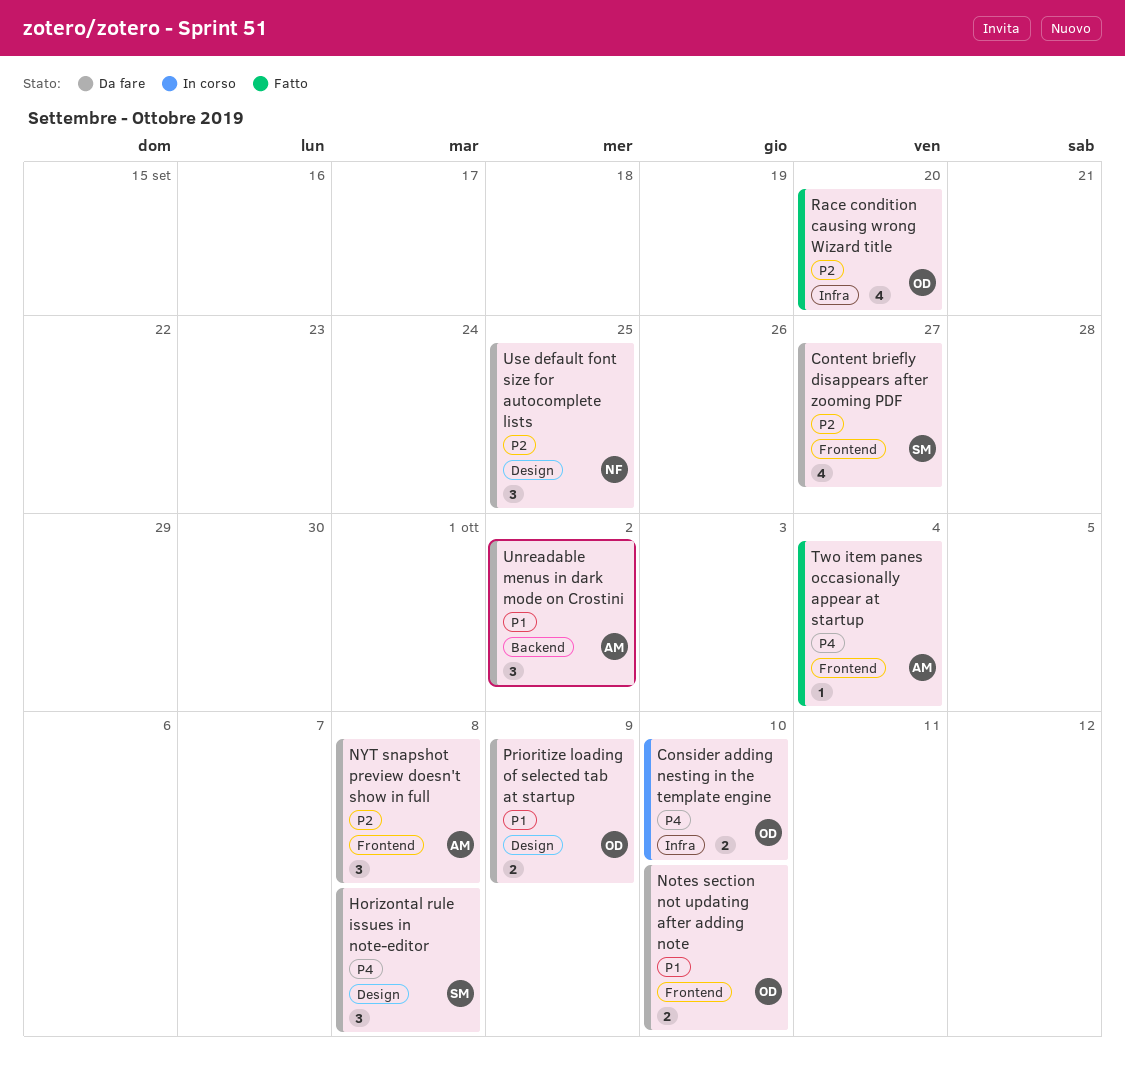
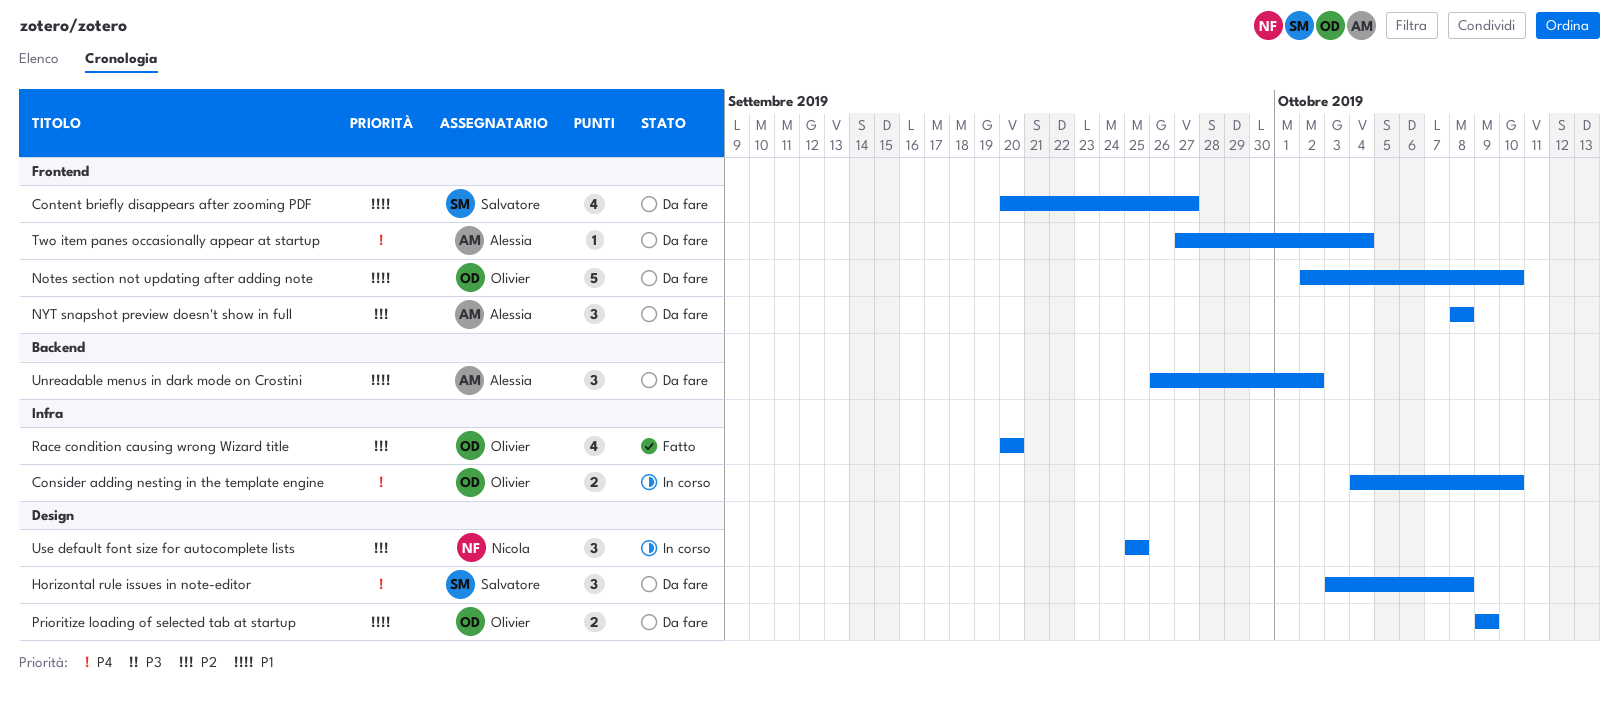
Content briefly disappears after zooming PDF, priority: P2 -> P1
Notes section not updating after adding note, estimate: 2 -> 5
Two item panes occasionally appear at startup, status: Fatto -> Da fare
Use default font size for autocomplete lists, status: Da fare -> In corso

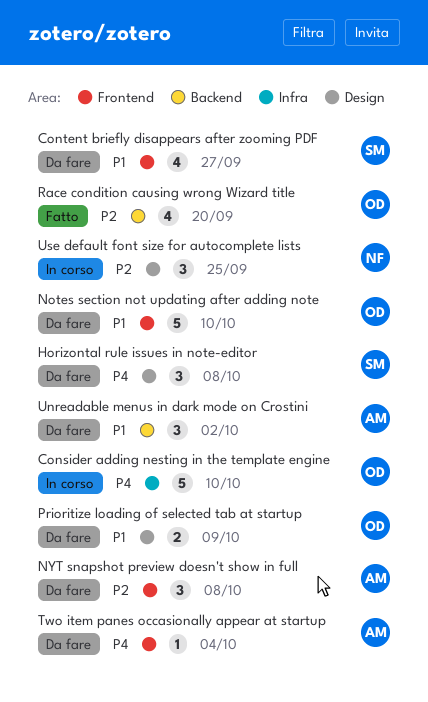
Consider adding nesting in the template engine, estimate: 2 -> 5
Race condition causing wrong Wizard title, label: Infra -> Backend

